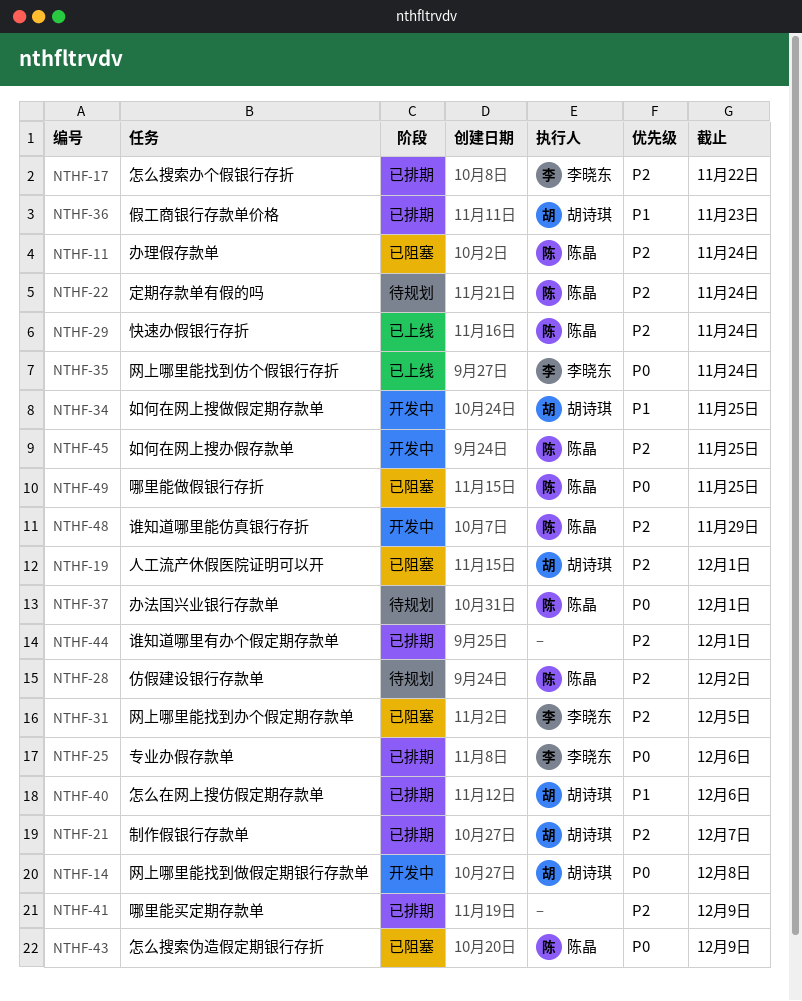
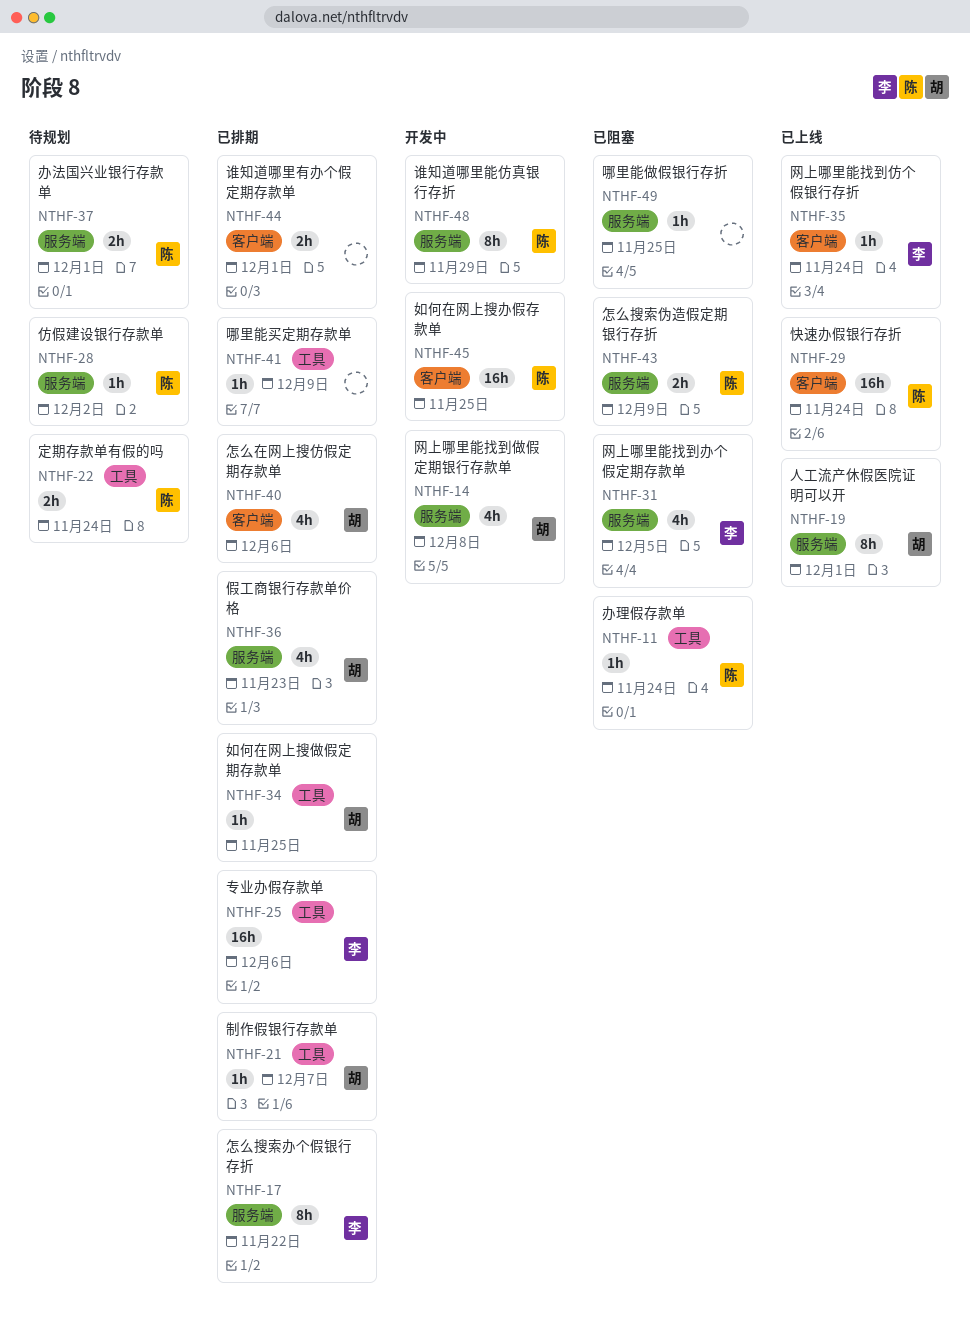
NTHF-19, status: 已阻塞 -> 已上线
NTHF-34, status: 开发中 -> 已排期
NTHF-49, owner: 陈晶 -> none

